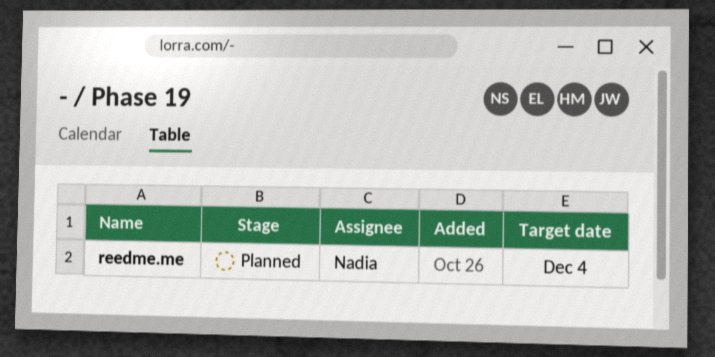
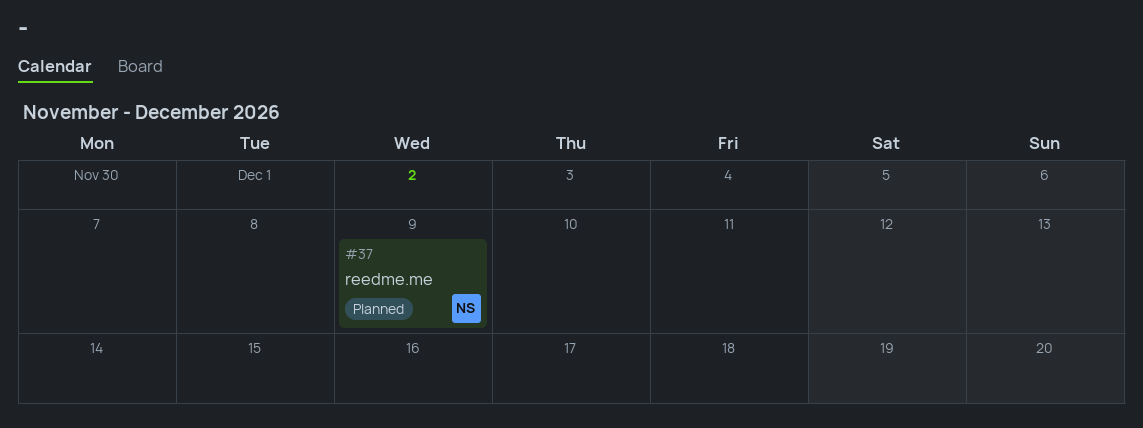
reedme.me, due: Dec 4 -> Dec 9

